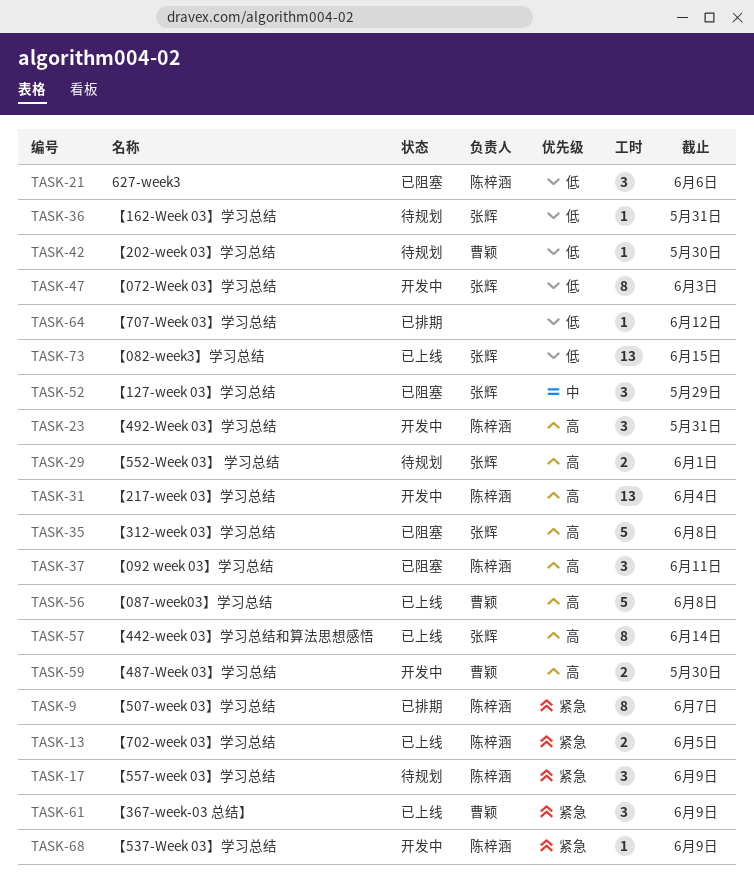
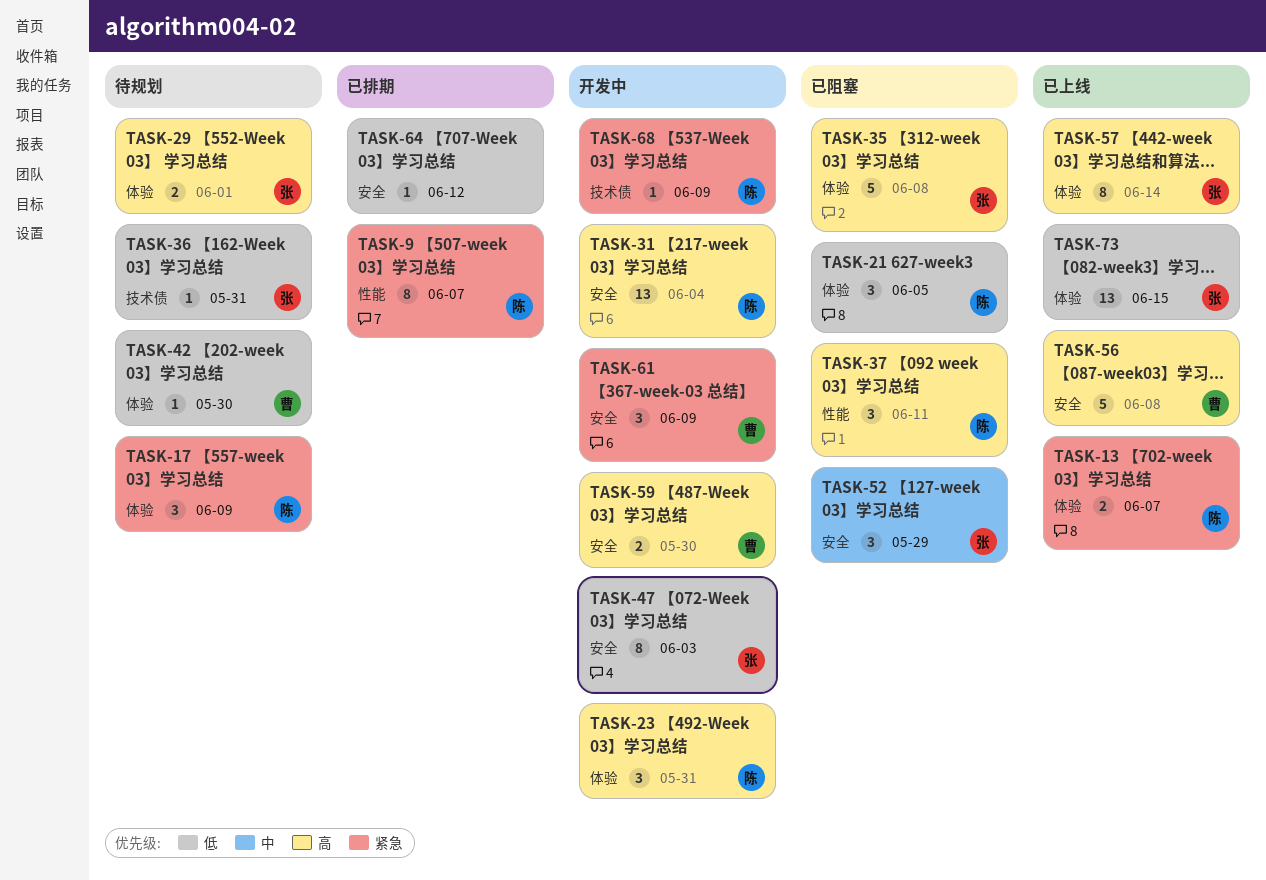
TASK-13, due: Jun 5 -> Jun 7
TASK-21, due: Jun 6 -> Jun 5
TASK-61, status: 已上线 -> 开发中

